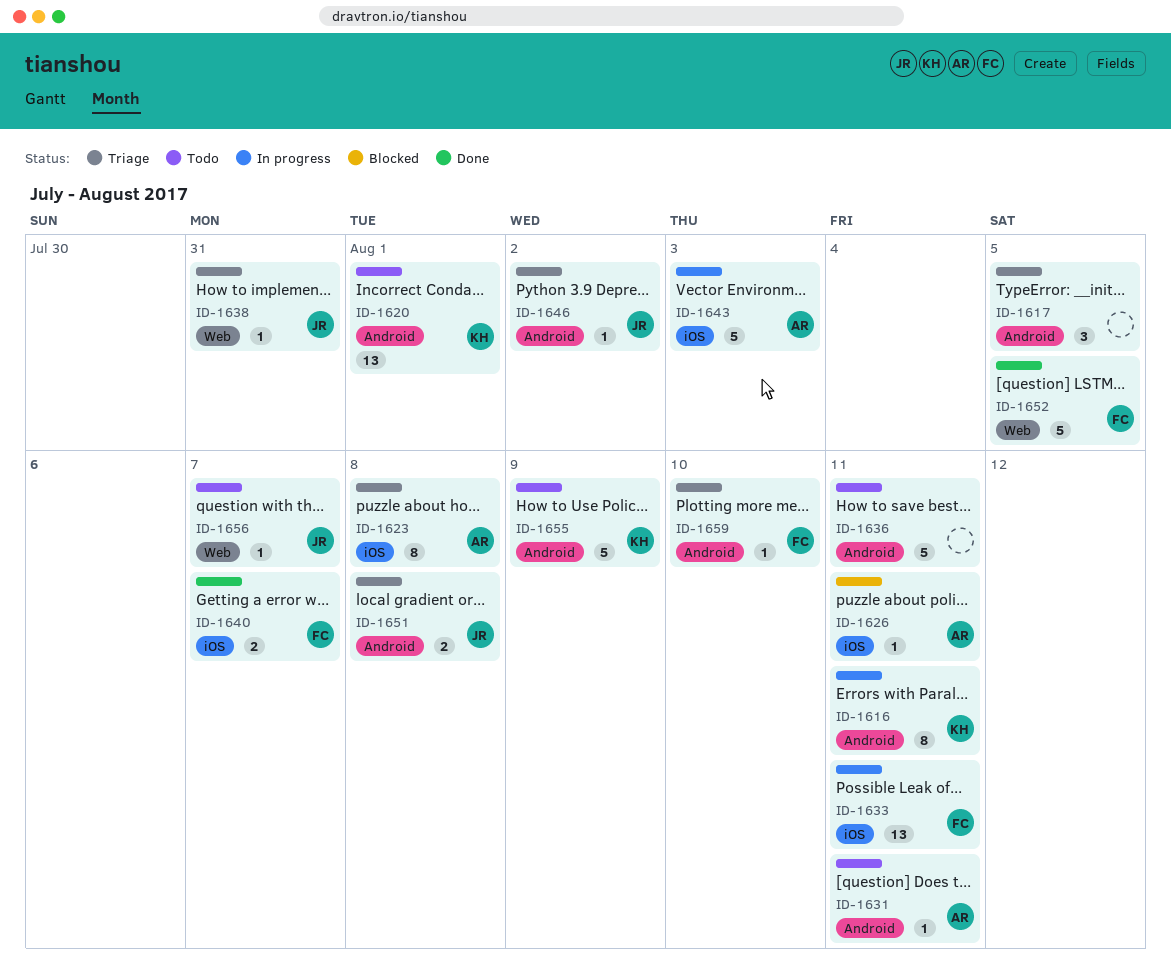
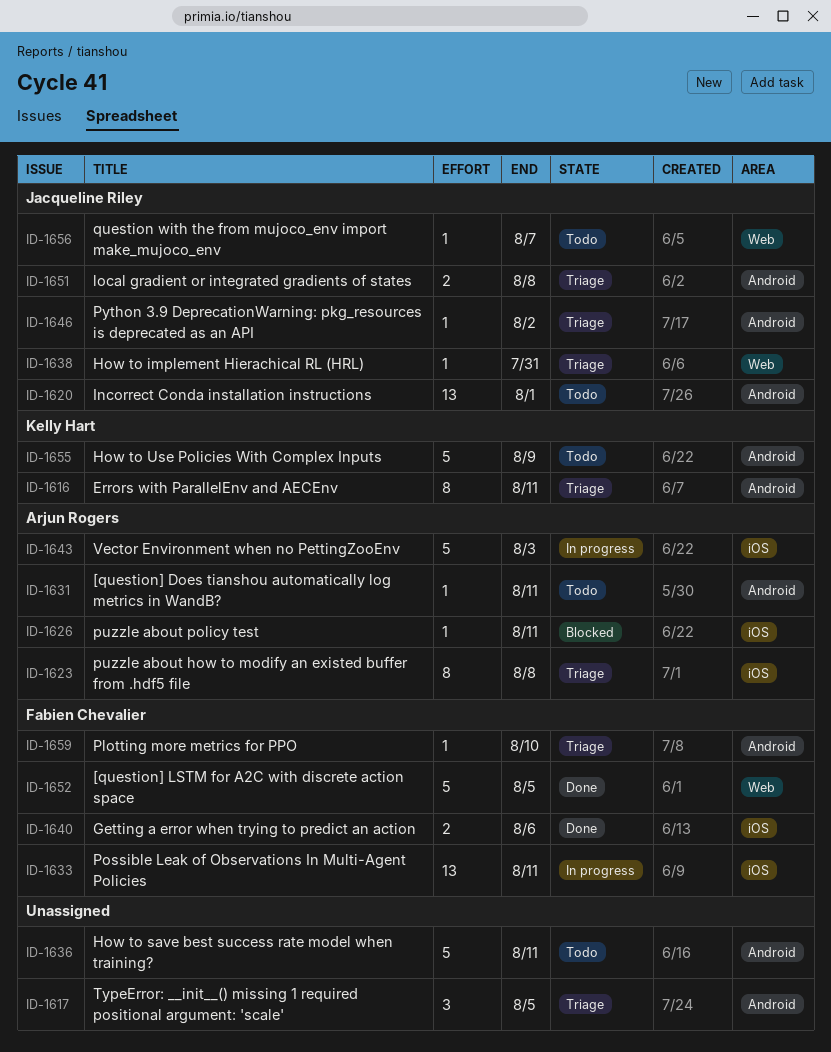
ID-1616, status: In progress -> Triage
ID-1620, owner: Kelly Hart -> Jacqueline Riley
ID-1640, due: Aug 7 -> Aug 6

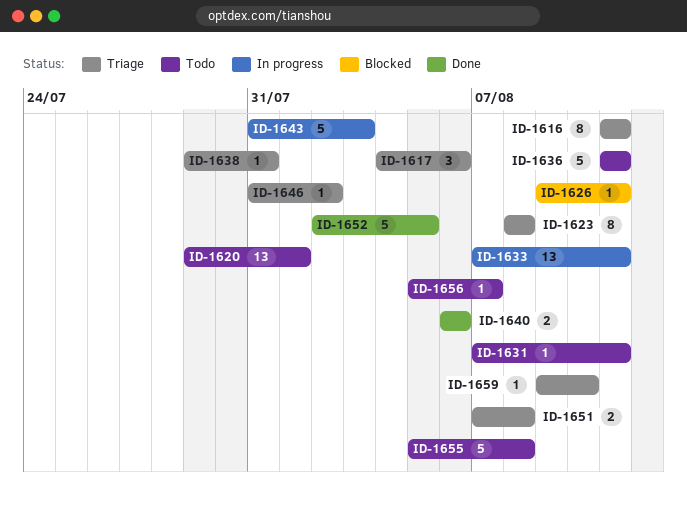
ID-1617, due: Aug 5 -> Aug 6
ID-1655, due: Aug 9 -> Aug 8

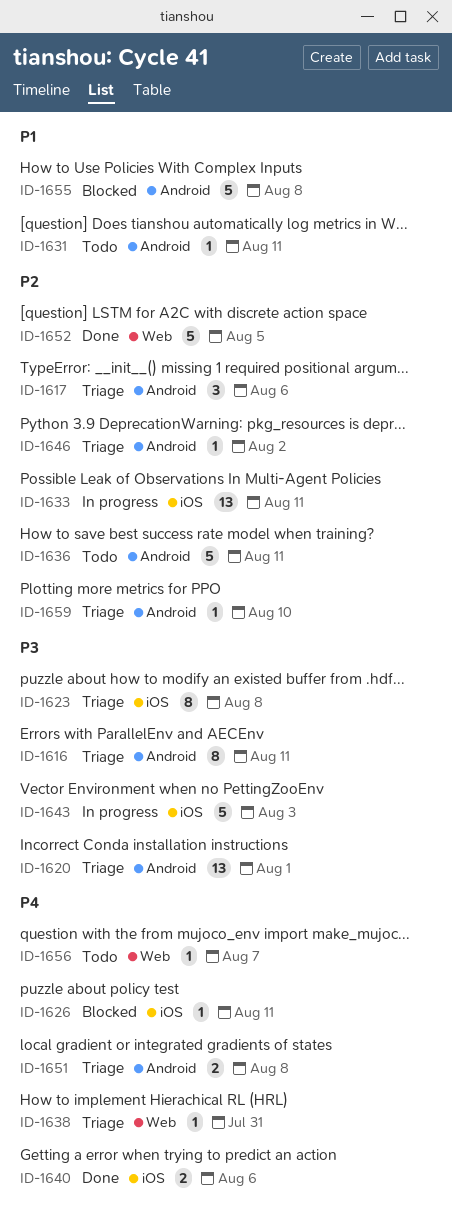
ID-1620, status: Todo -> Triage
ID-1655, status: Todo -> Blocked

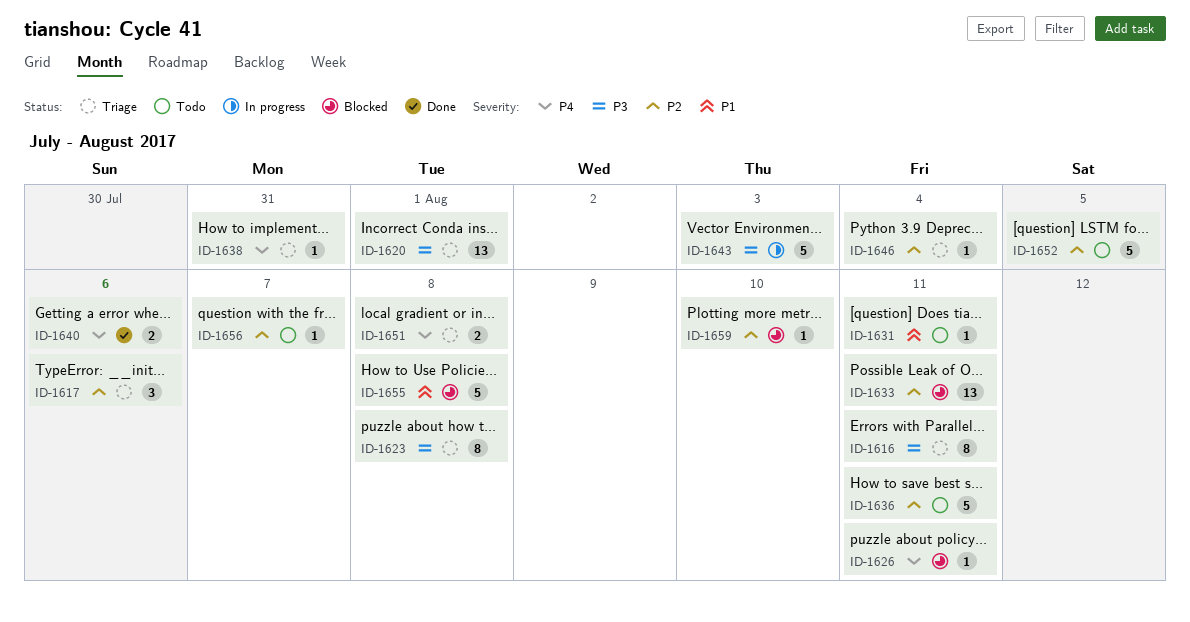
ID-1633, status: In progress -> Blocked
ID-1646, due: Aug 2 -> Aug 4
ID-1652, status: Done -> Todo
ID-1656, priority: P4 -> P2
ID-1659, status: Triage -> Blocked

